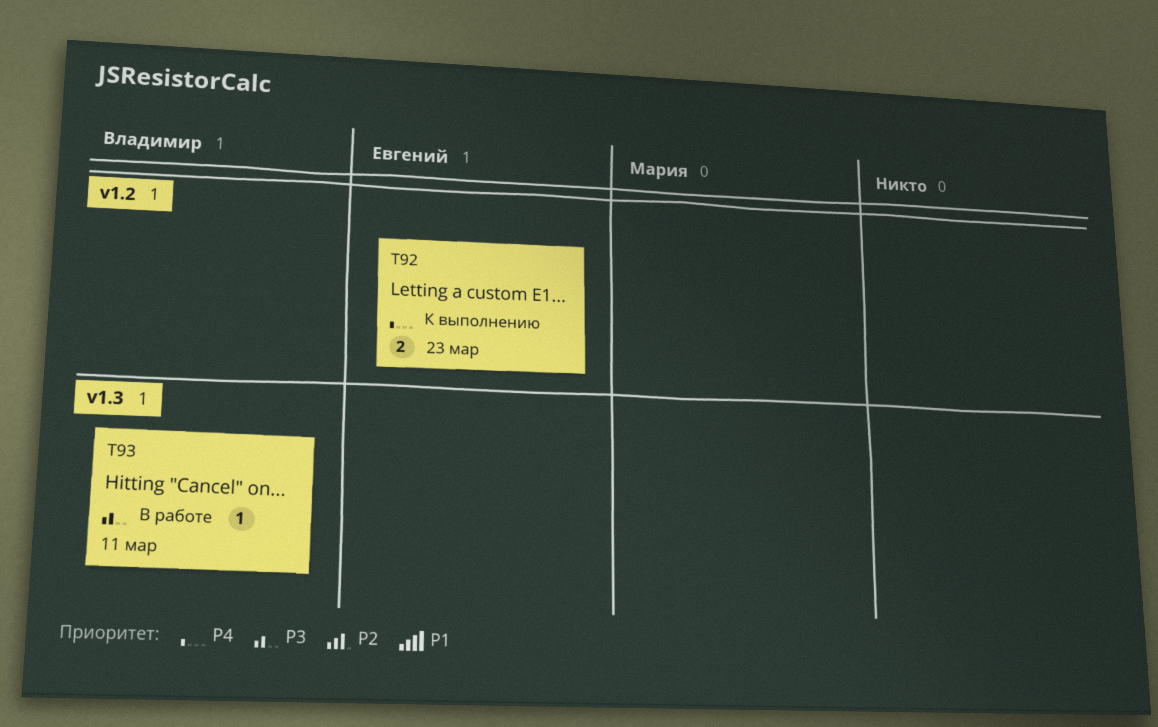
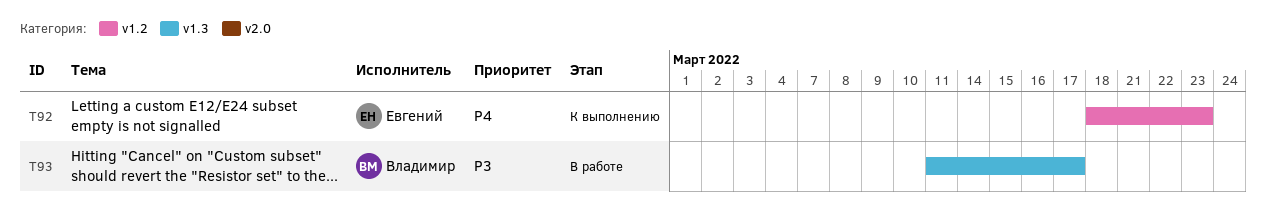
T93, due: Mar 11 -> Mar 17

